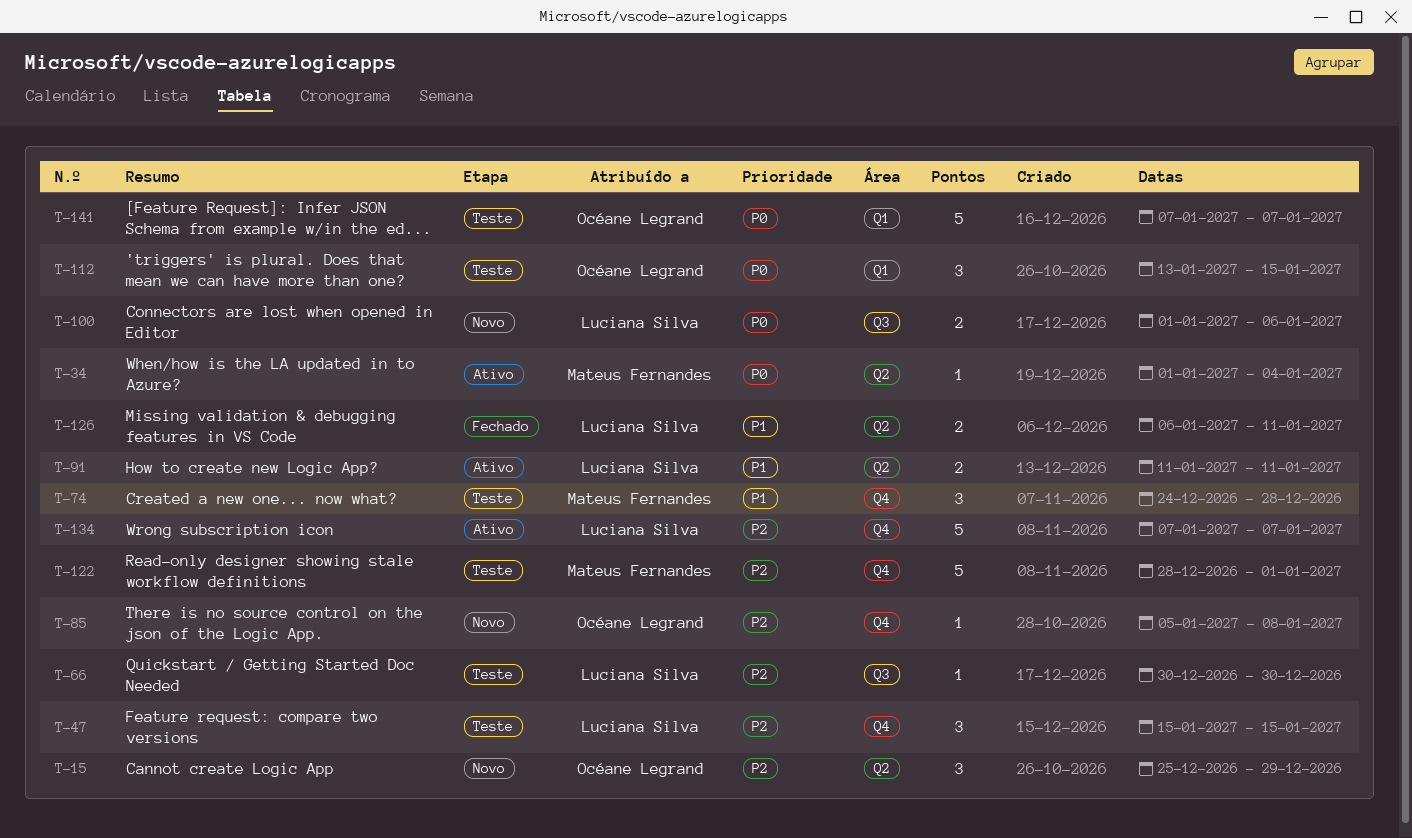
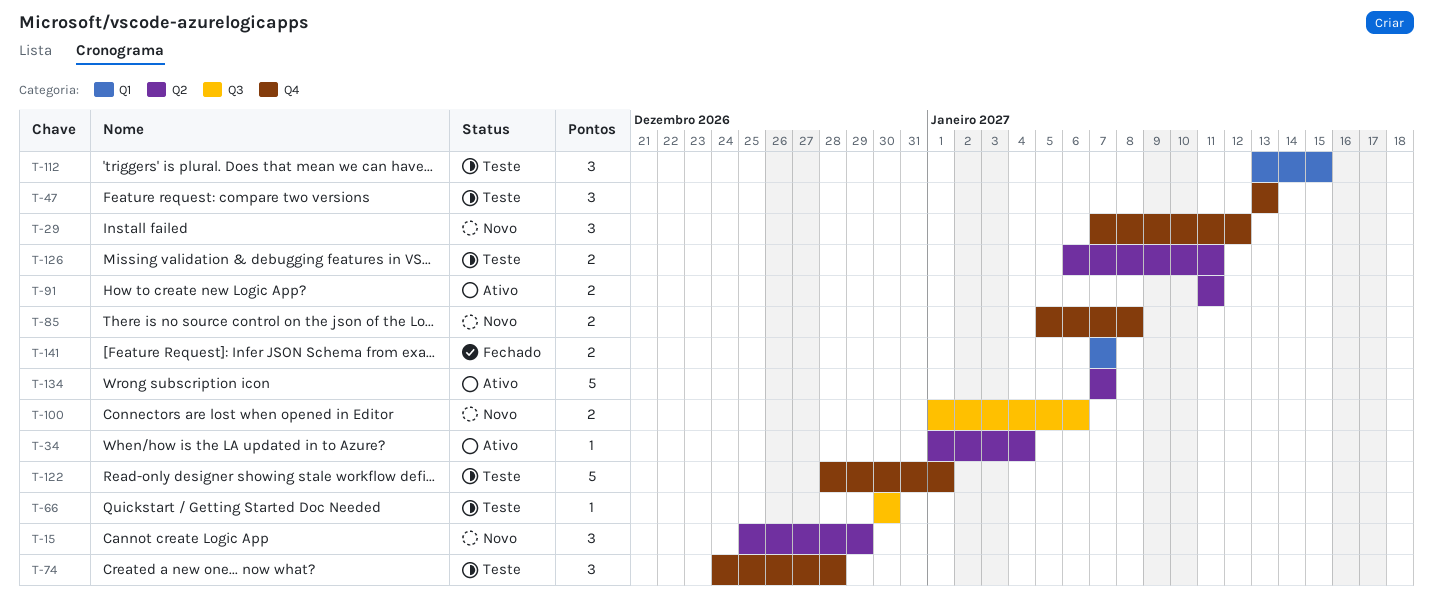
T-29: none -> present
T-47, start: Jan 15 -> Jan 13
T-47, due: Jan 15 -> Jan 13
T-85, estimate: 1 -> 2
T-126, status: Fechado -> Teste
T-134, label: Q4 -> Q2
T-141, status: Teste -> Fechado
T-141, estimate: 5 -> 2

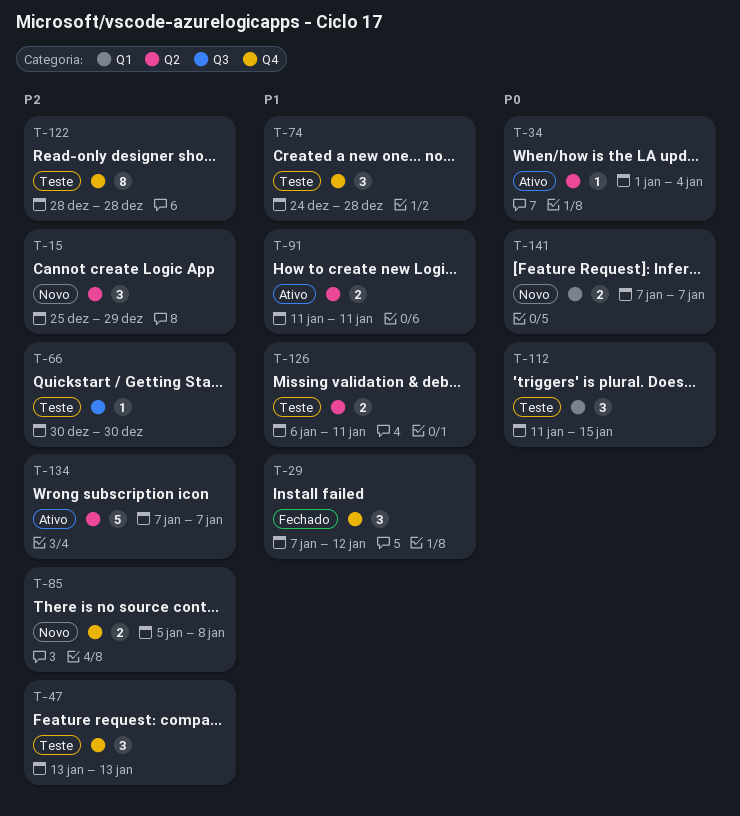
T-29, status: Novo -> Fechado
T-100: present -> none
T-112, start: Jan 13 -> Jan 11
T-122, estimate: 5 -> 8
T-122, due: Jan 1 -> Dec 28
T-141, status: Fechado -> Novo

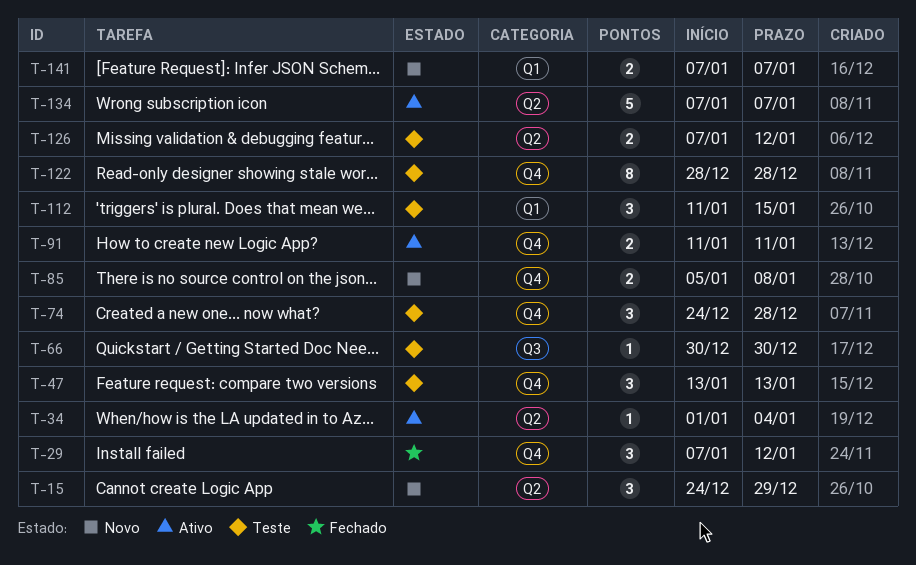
T-15, start: Dec 25 -> Dec 24
T-91, label: Q2 -> Q4
T-126, start: Jan 6 -> Jan 7
T-126, due: Jan 11 -> Jan 12

